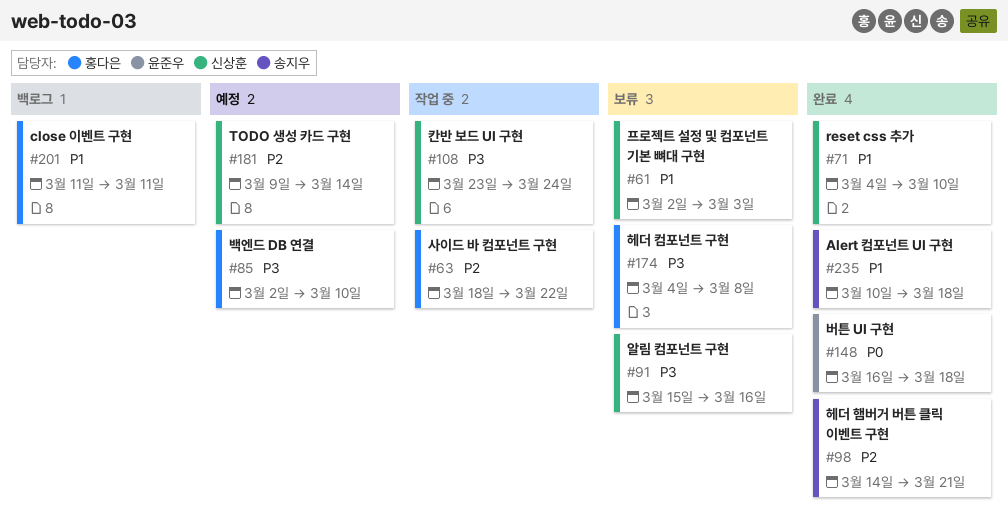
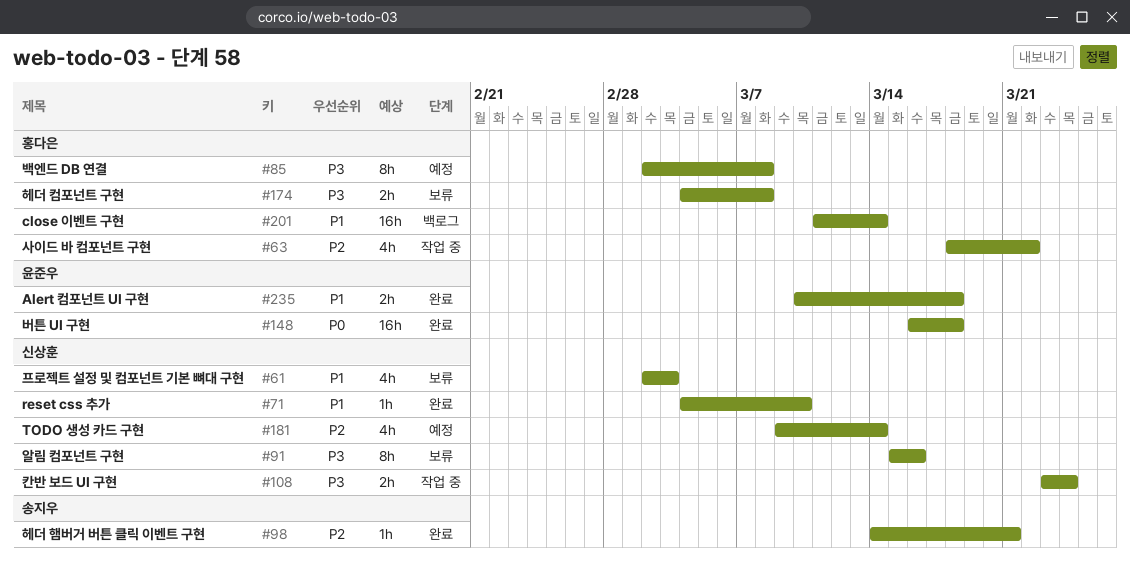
#85, due: Mar 10 -> Mar 8
#201, due: Mar 11 -> Mar 14
#235, owner: 송지우 -> 윤준우

